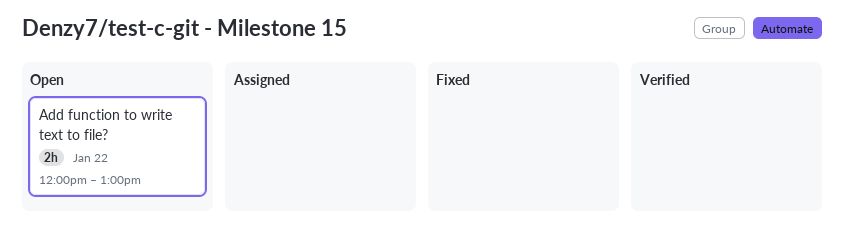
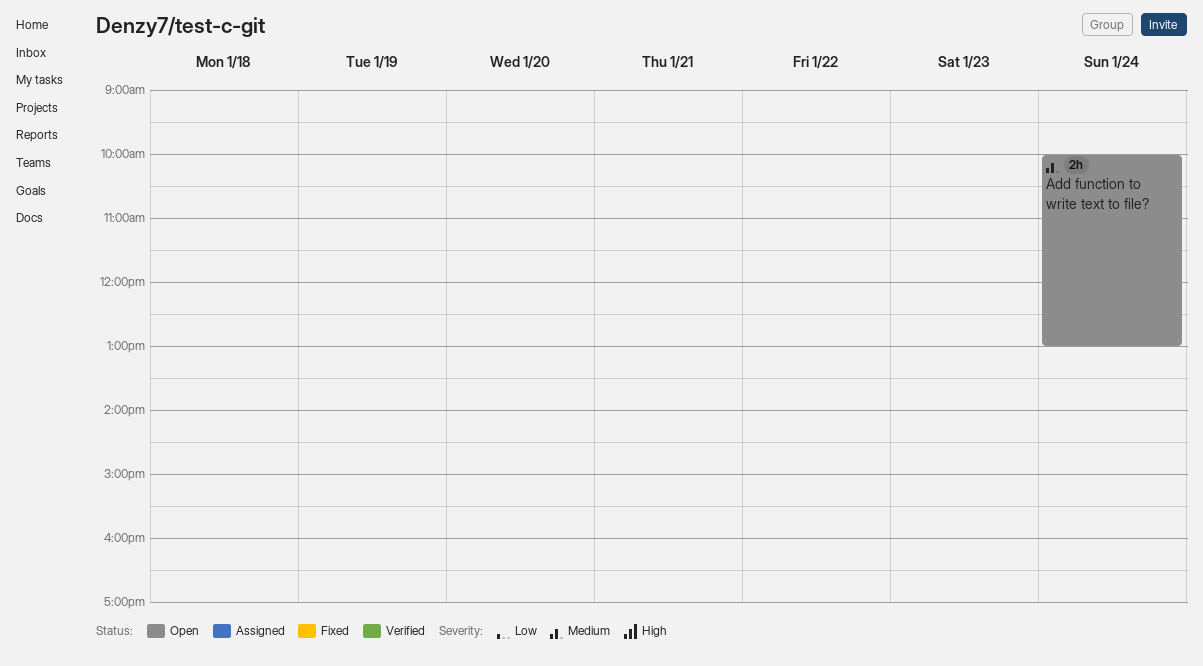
Add function to write text to file?, day: Jan 22 -> Jan 24
Add function to write text to file?, begins: 12:00 -> 10:00

